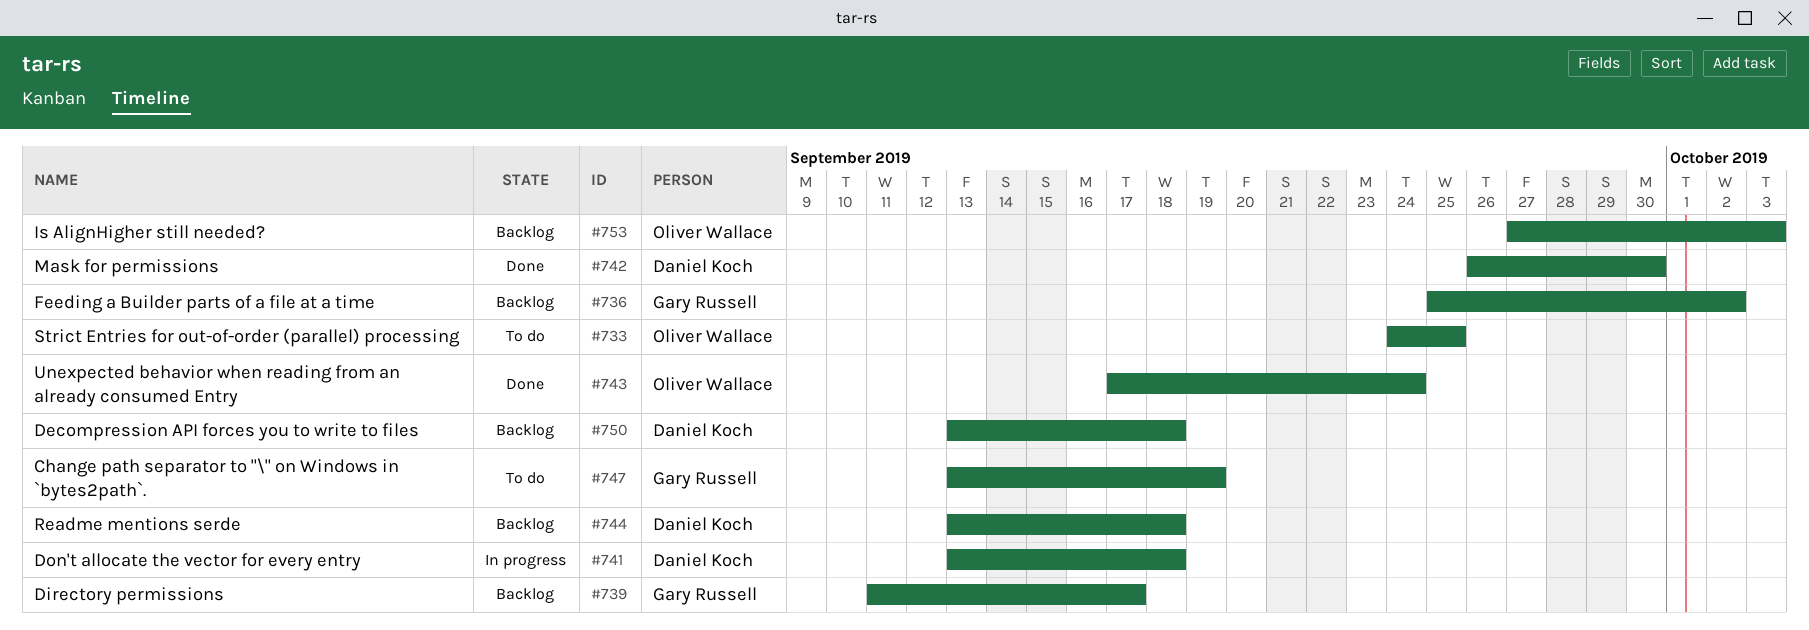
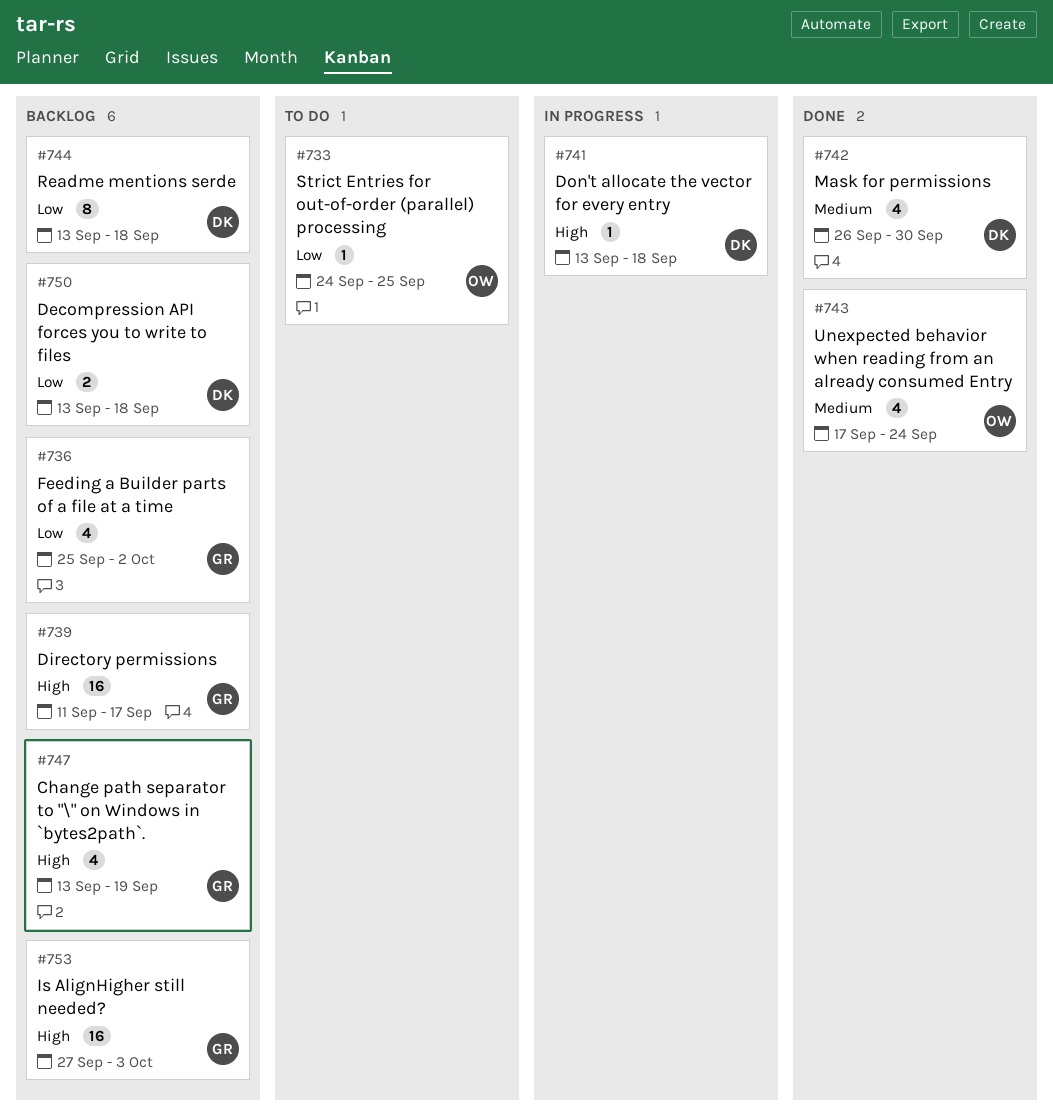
#747, status: To do -> Backlog
#753, owner: Oliver Wallace -> Gary Russell

